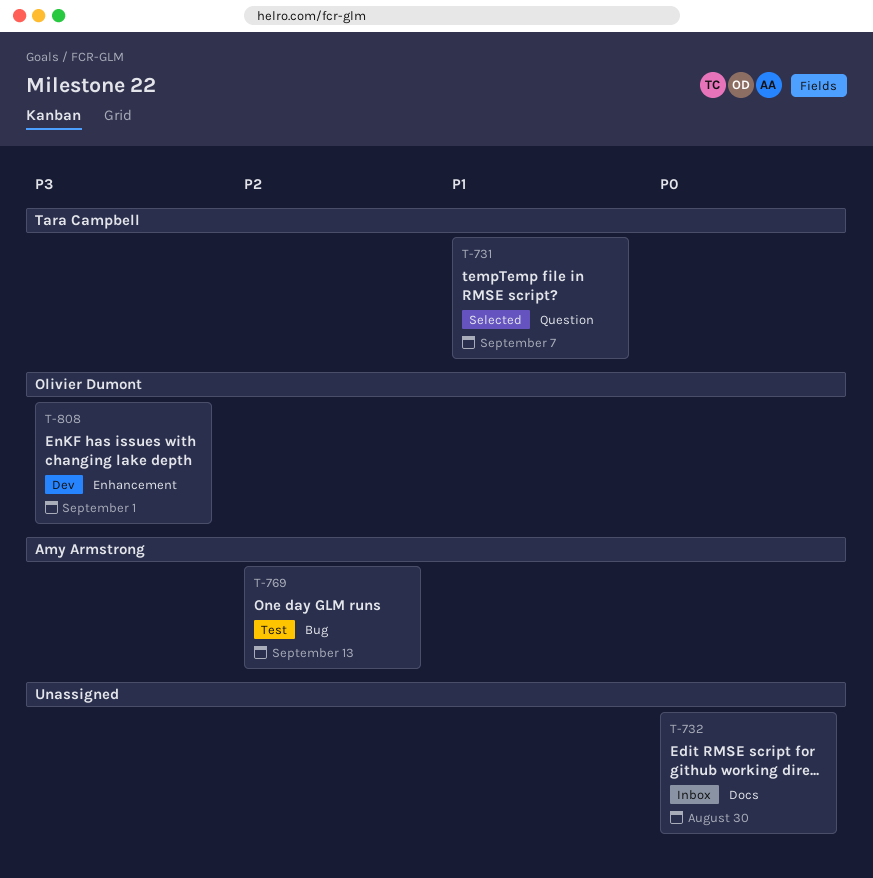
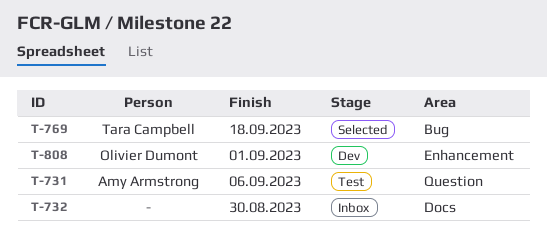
T-731, status: Selected -> Test
T-731, owner: Tara Campbell -> Amy Armstrong
T-731, due: Sep 7 -> Sep 6
T-769, status: Test -> Selected
T-769, owner: Amy Armstrong -> Tara Campbell
T-769, due: Sep 13 -> Sep 18

